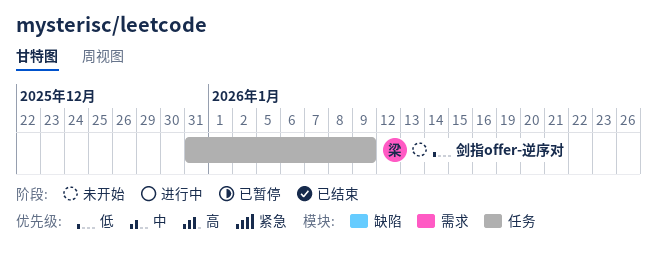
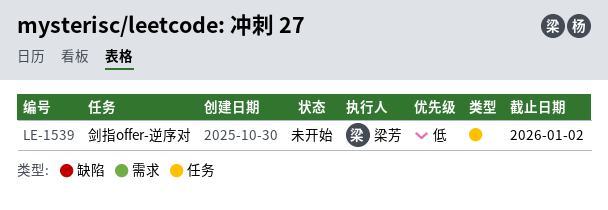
剑指offer-逆序对, due: Jan 9 -> Jan 2

